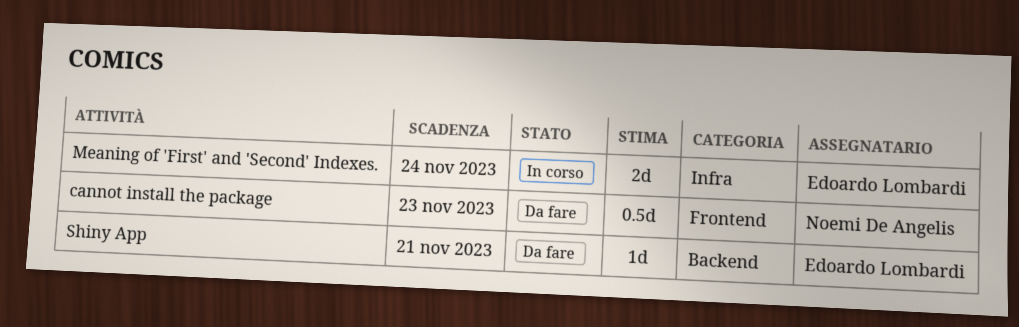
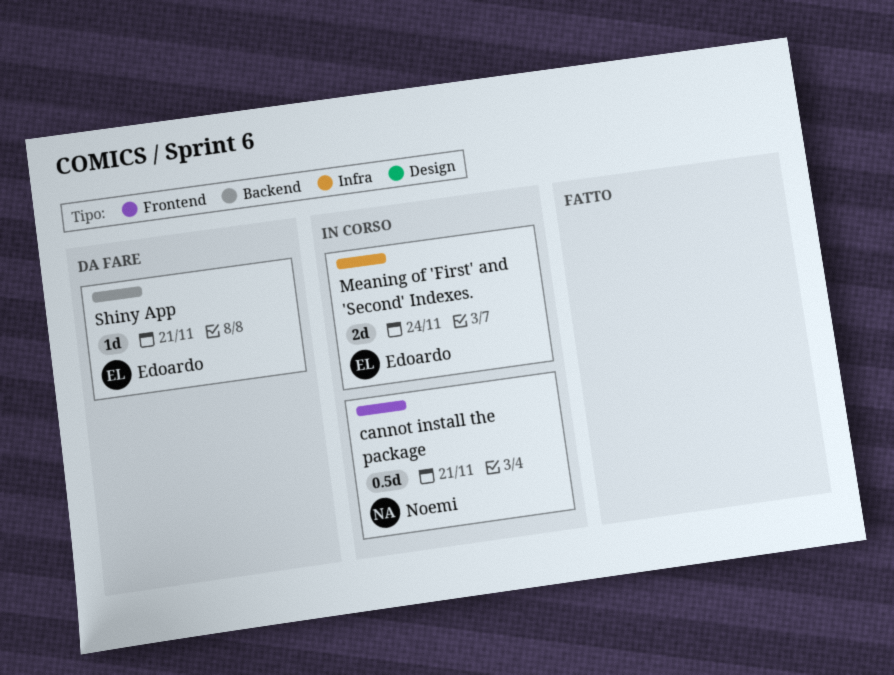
cannot install the package, status: Da fare -> In corso
cannot install the package, due: Nov 23 -> Nov 21

